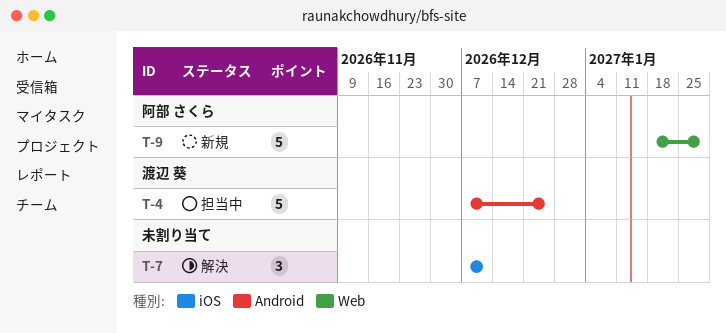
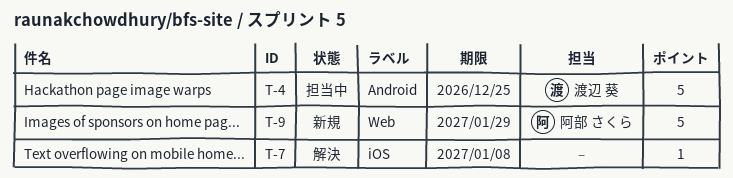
T-7, estimate: 3 -> 1
T-7, due: Dec 11 -> Jan 8

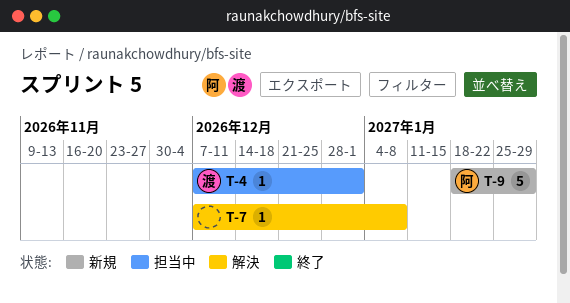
T-4, estimate: 5 -> 1
T-4, due: Dec 25 -> Jan 1

